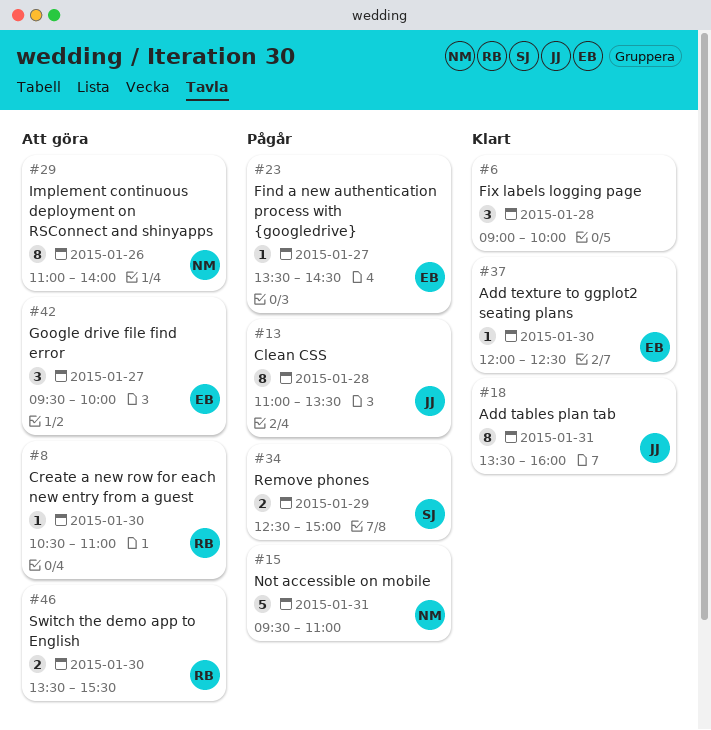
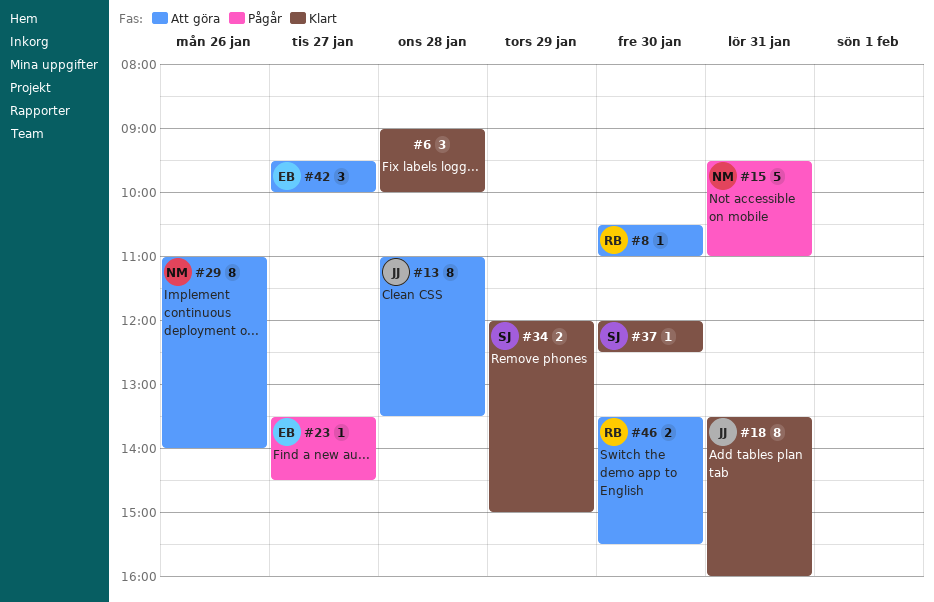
#13, status: Pågår -> Att göra
#34, status: Pågår -> Klart
#34, begins: 12:30 -> 12:00
#37, owner: EB -> SJ

